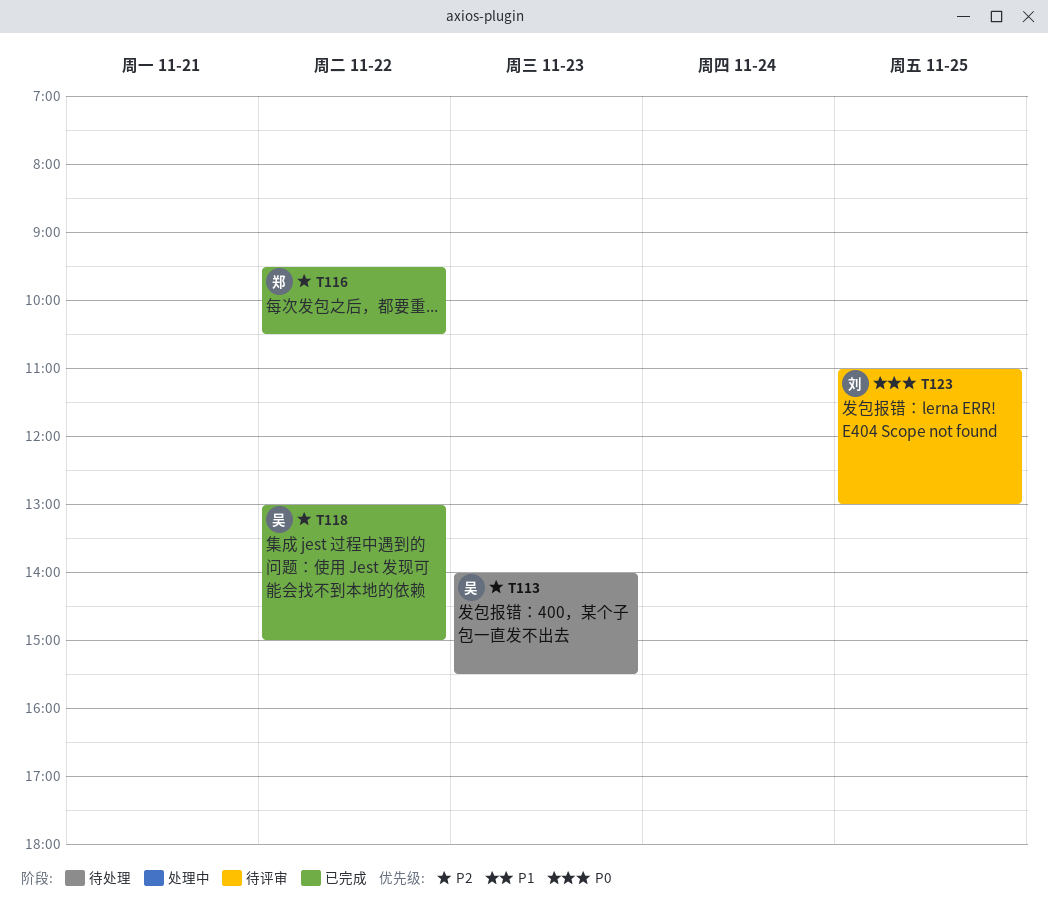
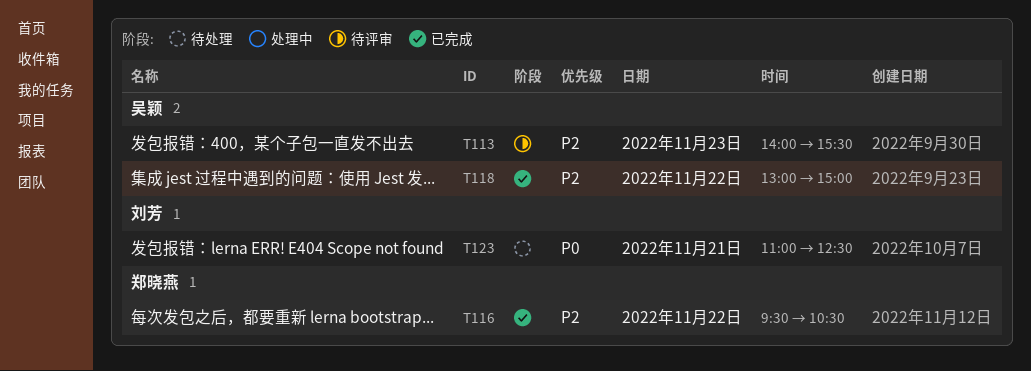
T113, status: 待处理 -> 待评审
T123, status: 待评审 -> 待处理
T123, day: Nov 25 -> Nov 21
T123, ends: 13:00 -> 12:30

